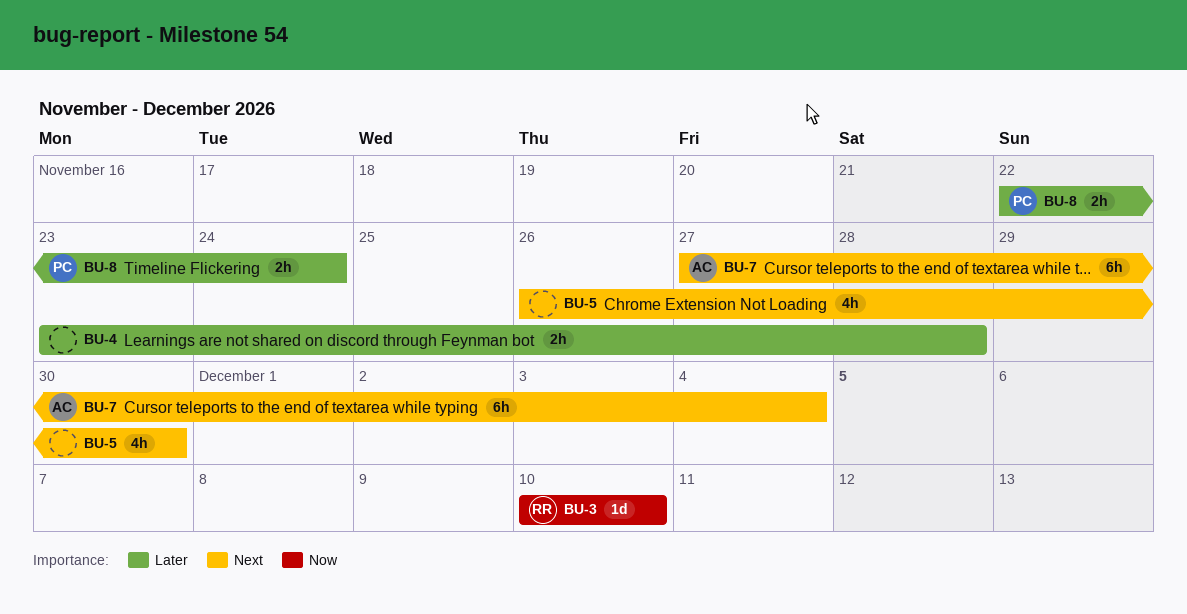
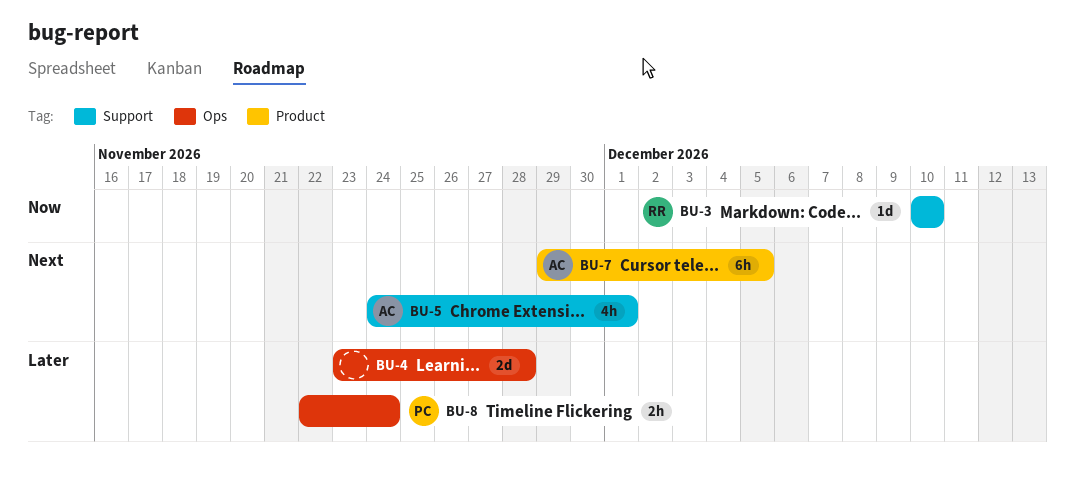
BU-4, estimate: 2h -> 2d
BU-5, owner: none -> AC
BU-5, start: Nov 26 -> Nov 24
BU-5, due: Nov 30 -> Dec 1
BU-7, start: Nov 27 -> Nov 29
BU-7, due: Dec 4 -> Dec 5

